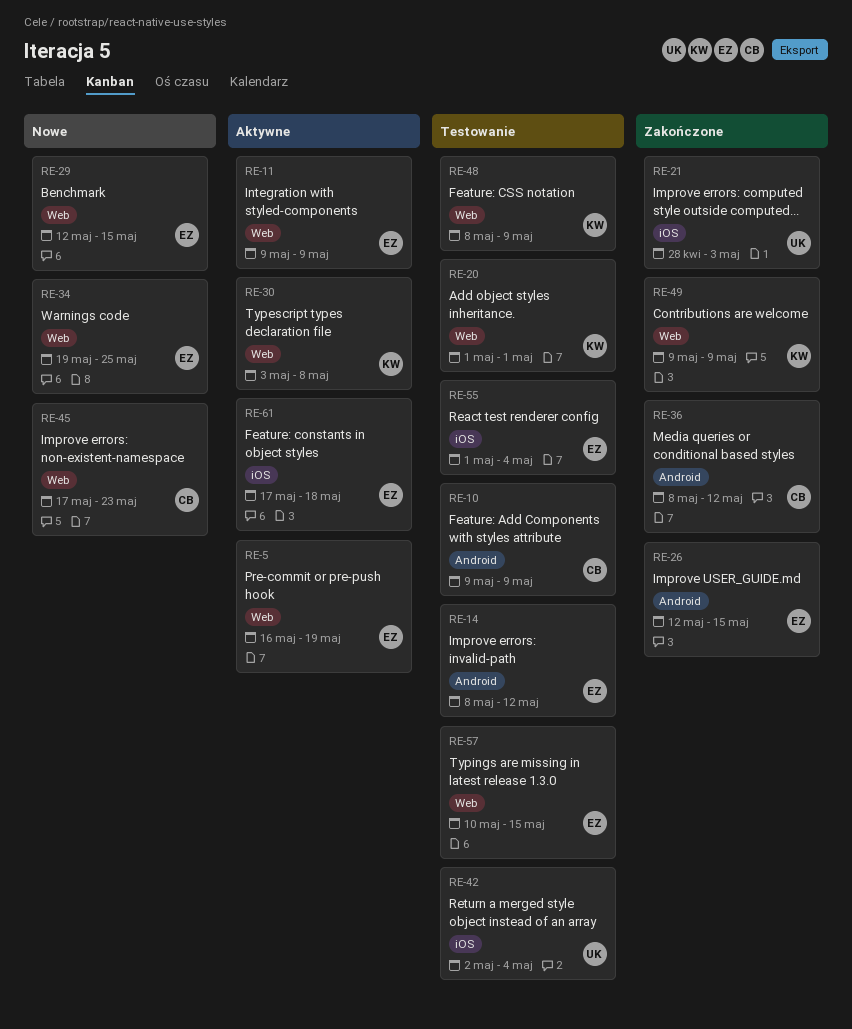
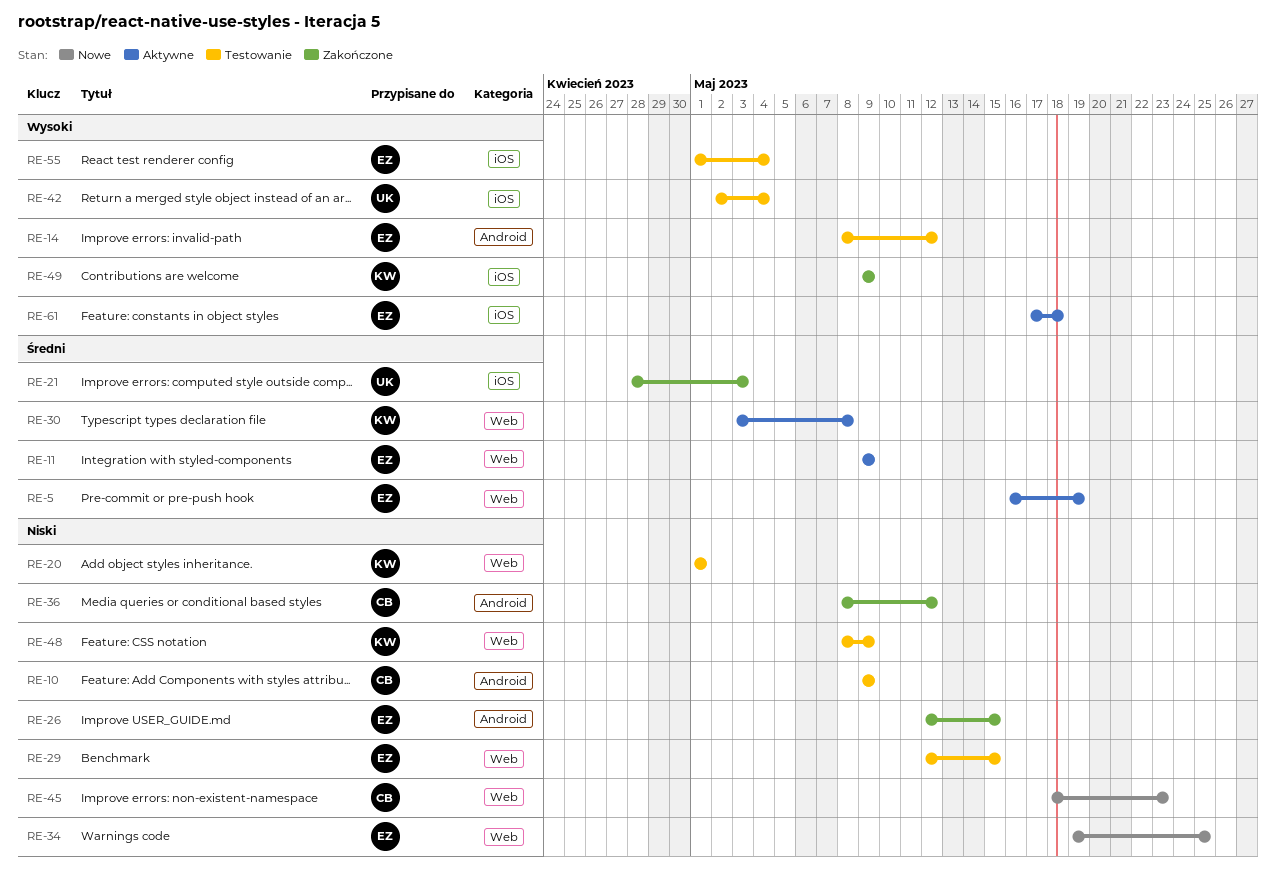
RE-29, status: Nowe -> Testowanie
RE-45, start: May 17 -> May 18
RE-49, label: Web -> iOS
RE-57: present -> none

